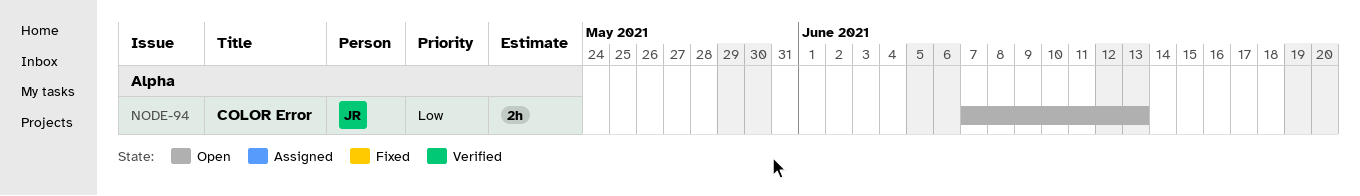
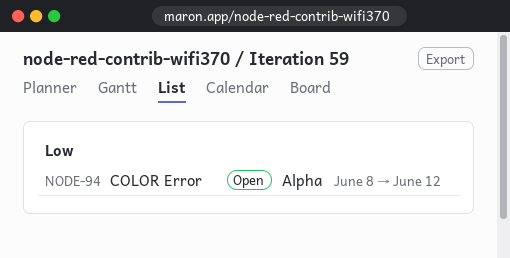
NODE-94, start: Jun 7 -> Jun 8
NODE-94, due: Jun 13 -> Jun 12

